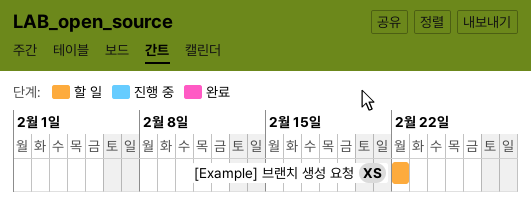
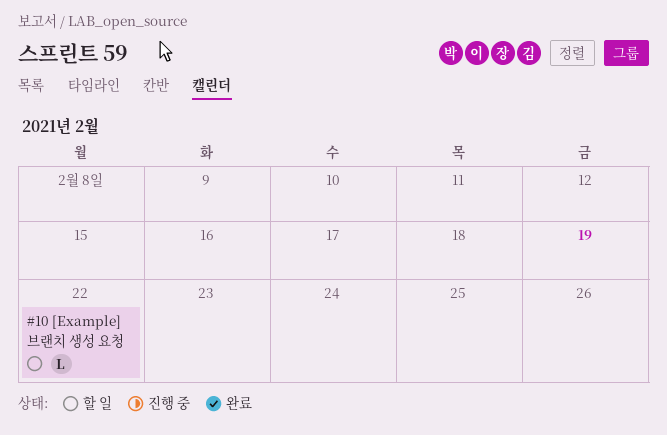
[Example] 브랜치 생성 요청, estimate: XS -> L

